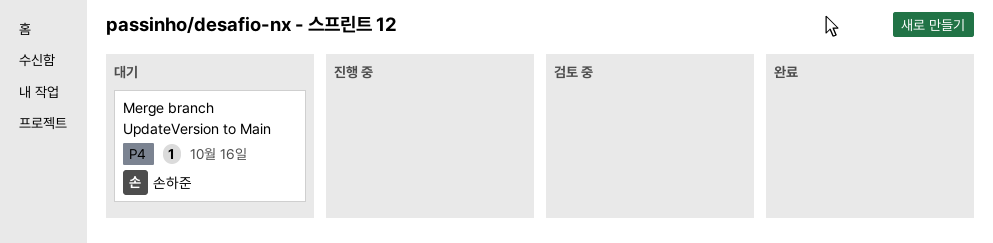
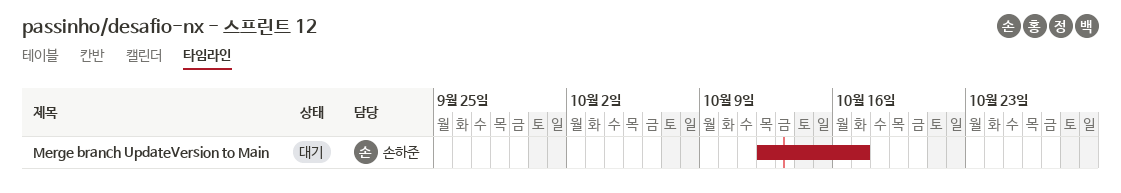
Merge branch UpdateVersion to Main, due: Oct 16 -> Oct 17

